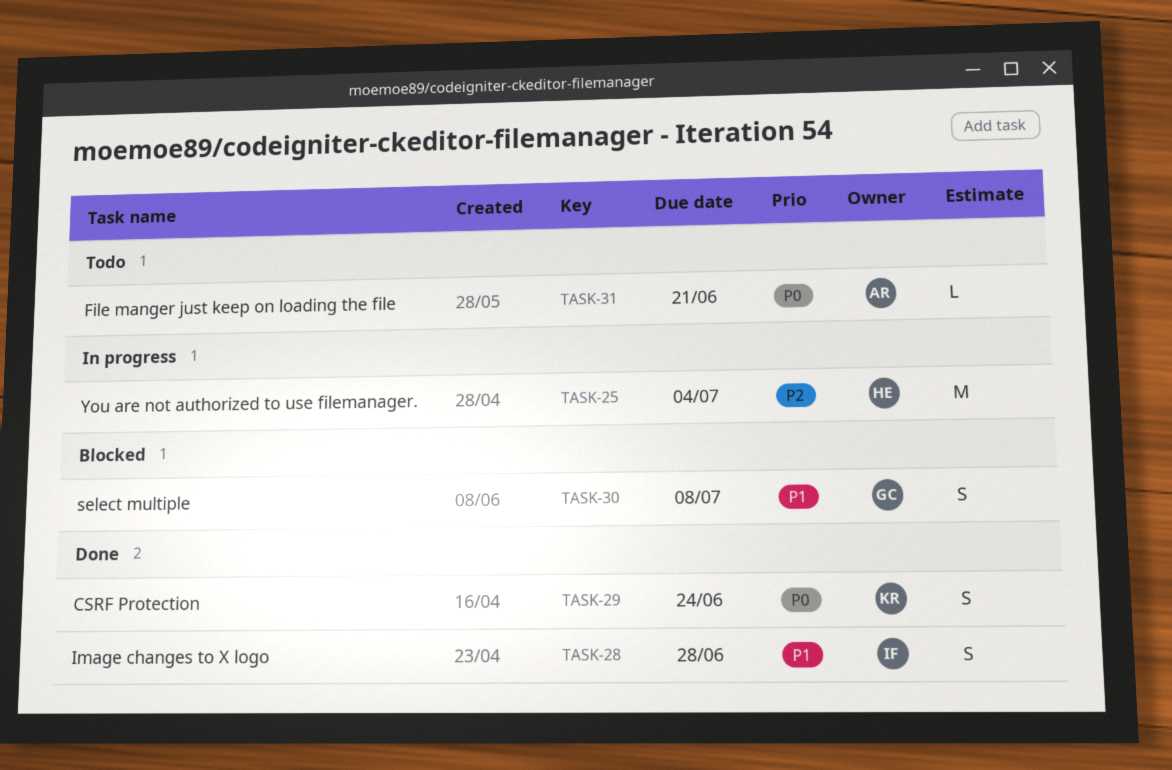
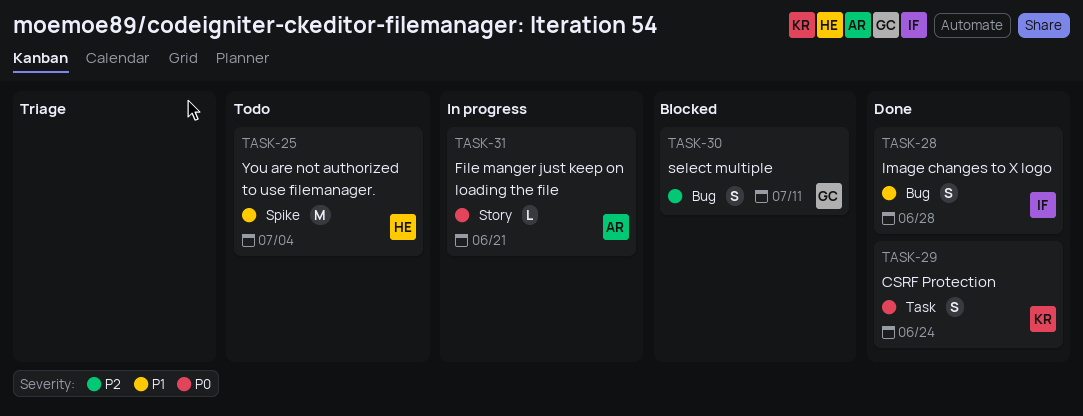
TASK-25, status: In progress -> Todo
TASK-25, priority: P2 -> P1
TASK-30, priority: P1 -> P2
TASK-30, due: Jul 8 -> Jul 11
TASK-31, status: Todo -> In progress

